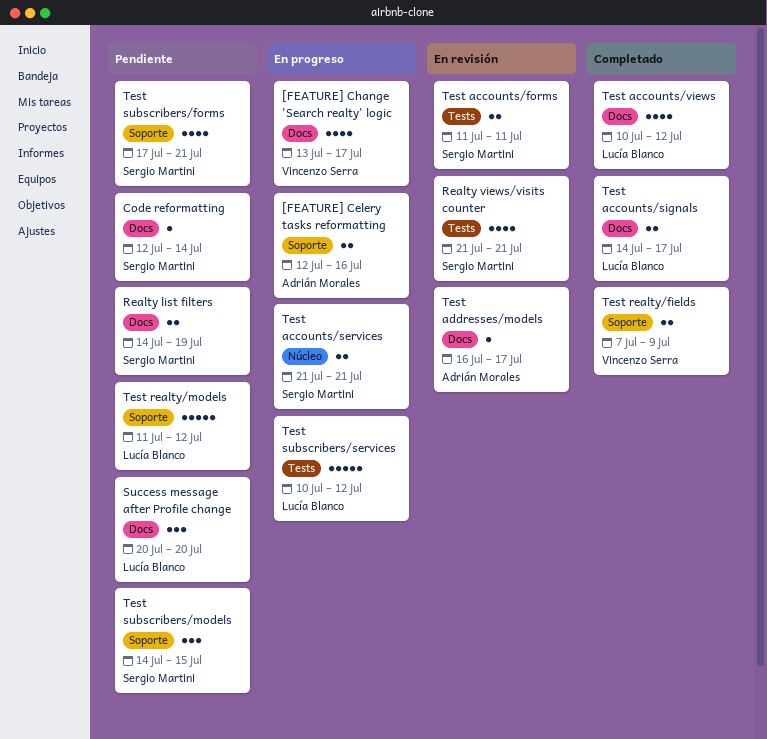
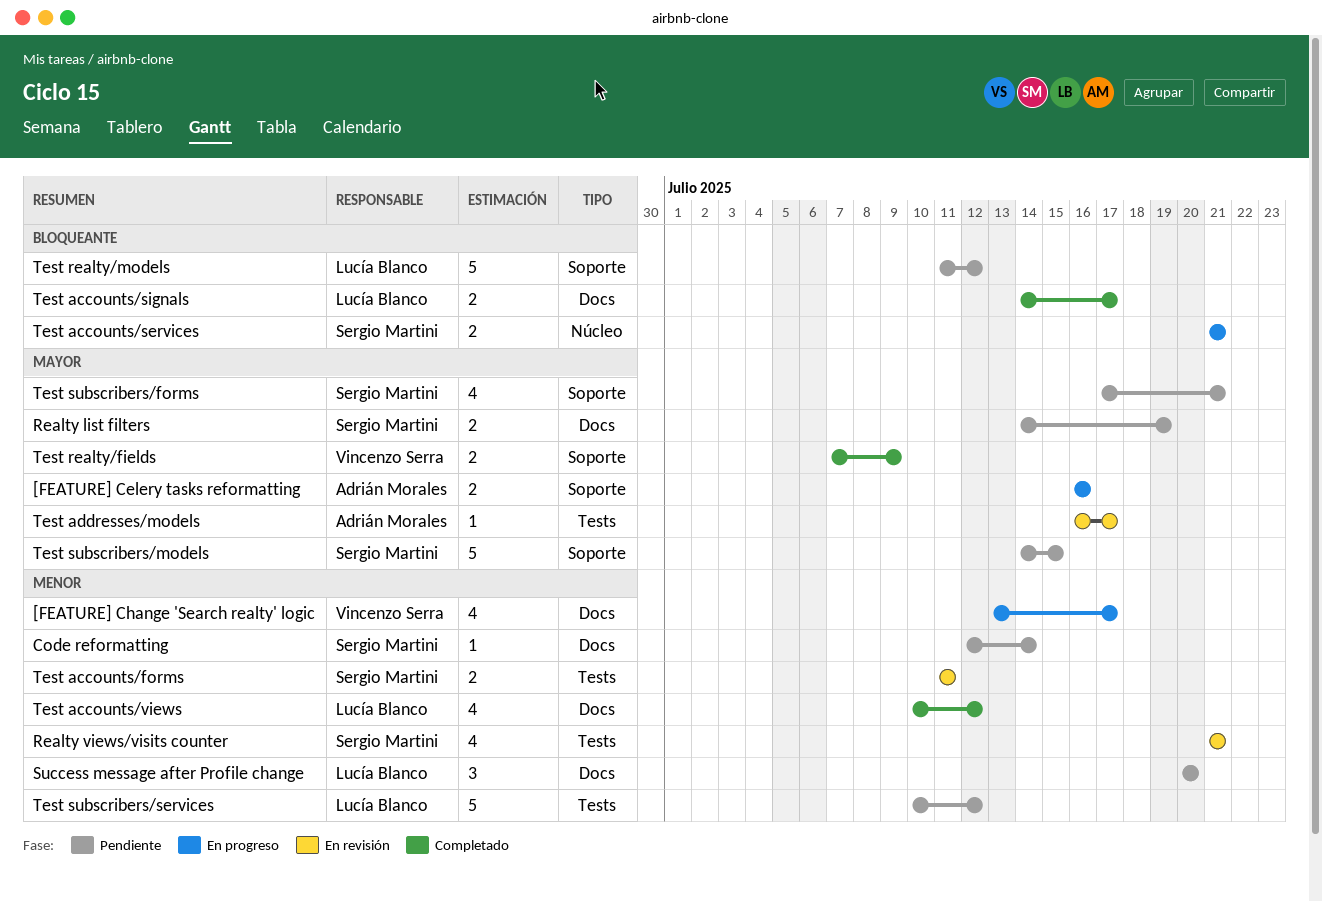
[FEATURE] Celery tasks reformatting, start: Jul 12 -> Jul 16
Test addresses/models, label: Docs -> Tests
Test subscribers/models, estimate: 3 -> 5
Test subscribers/services, status: En progreso -> Pendiente

